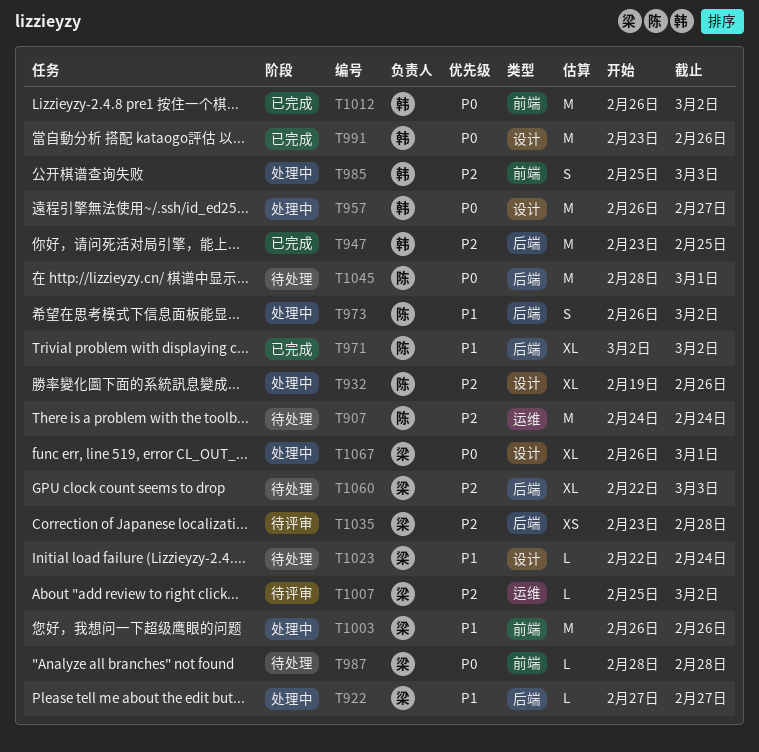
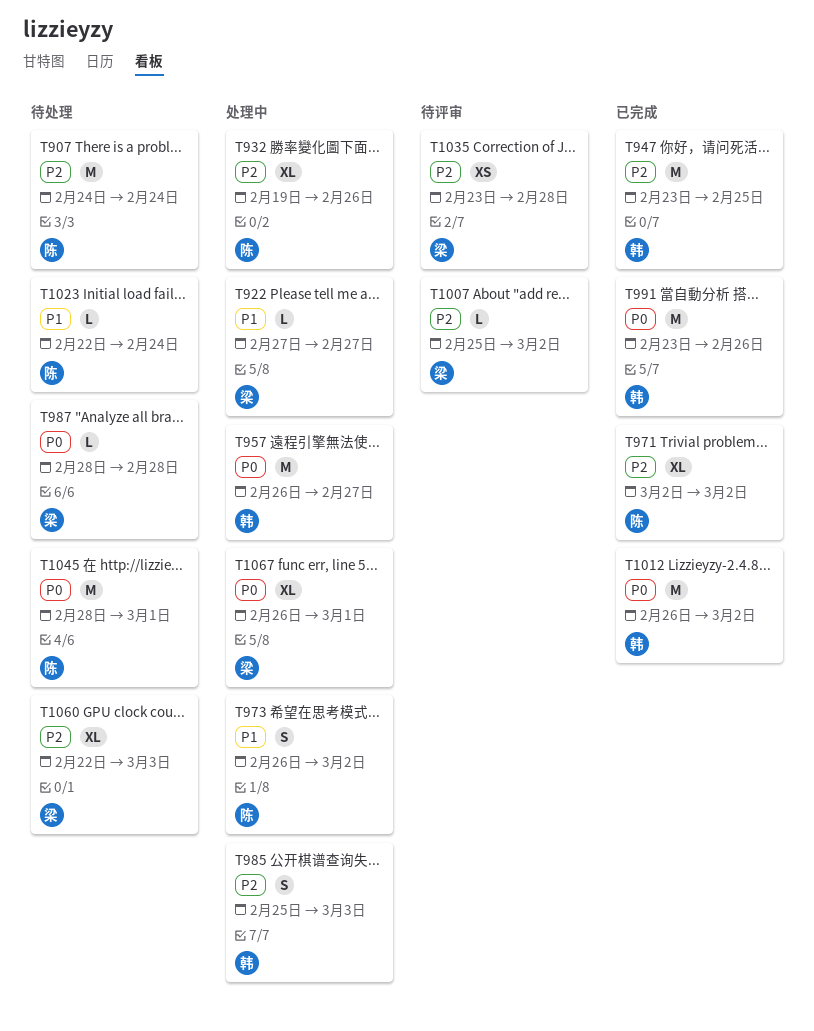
T971, priority: P1 -> P2
T1003: present -> none
T1023, owner: 梁 -> 陈

